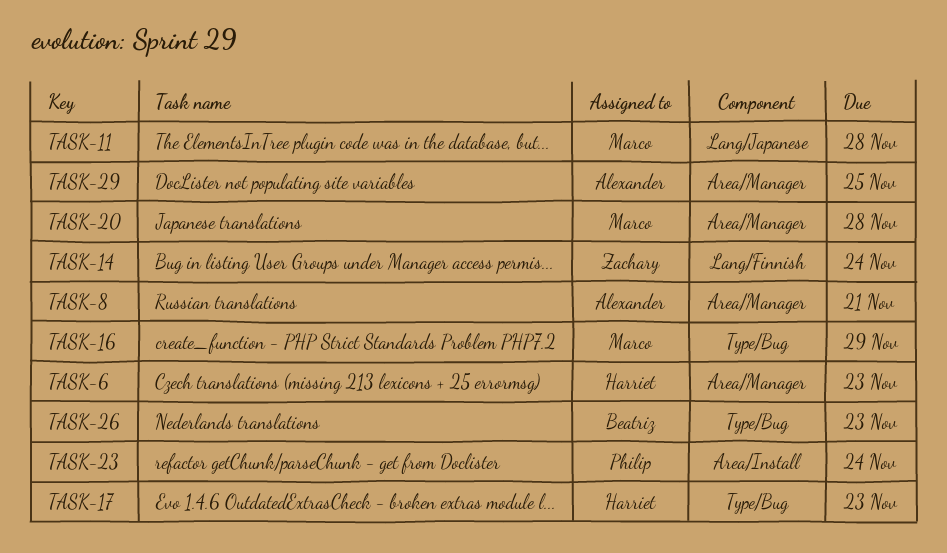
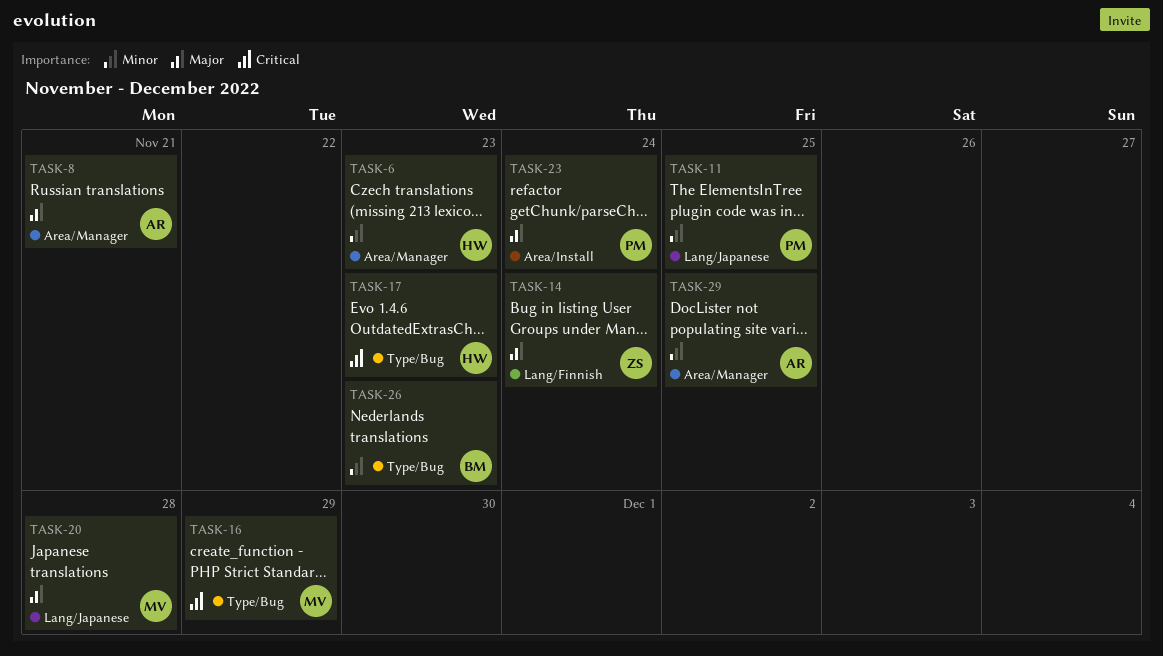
TASK-11, owner: Marco -> Philip
TASK-11, due: Nov 28 -> Nov 25
TASK-20, label: Area/Manager -> Lang/Japanese

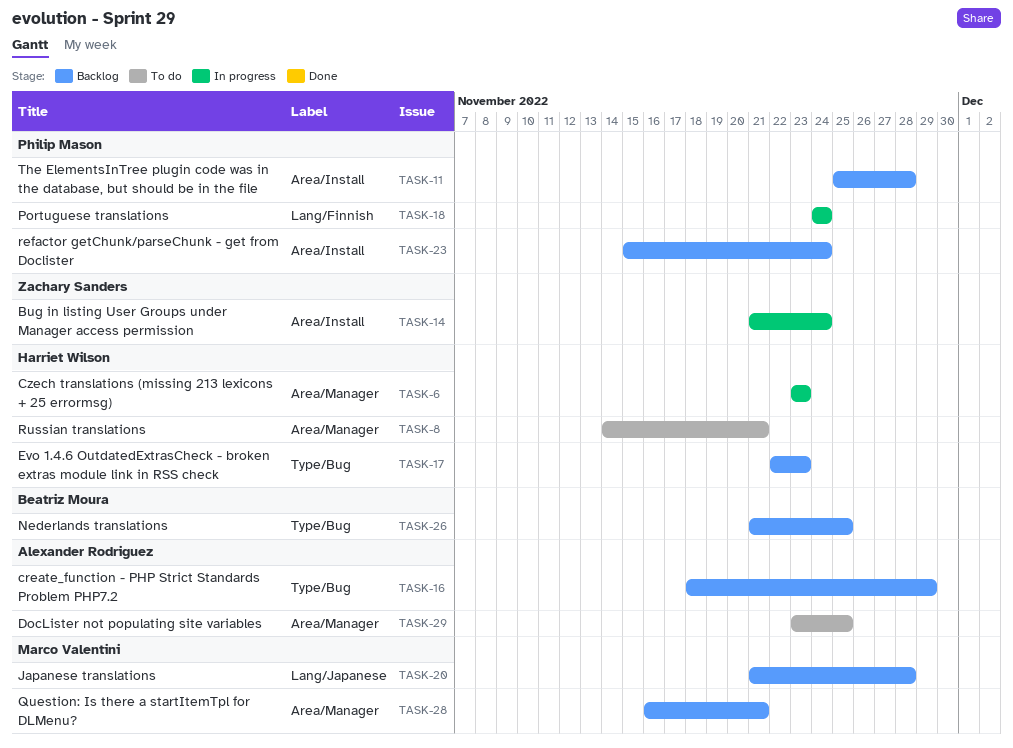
TASK-8, owner: Alexander Rodriguez -> Harriet Wilson
TASK-11, label: Lang/Japanese -> Area/Install
TASK-11, due: Nov 25 -> Nov 28
TASK-14, label: Lang/Finnish -> Area/Install
TASK-16, owner: Marco Valentini -> Alexander Rodriguez
TASK-18: none -> present
TASK-26, due: Nov 23 -> Nov 25
TASK-28: none -> present

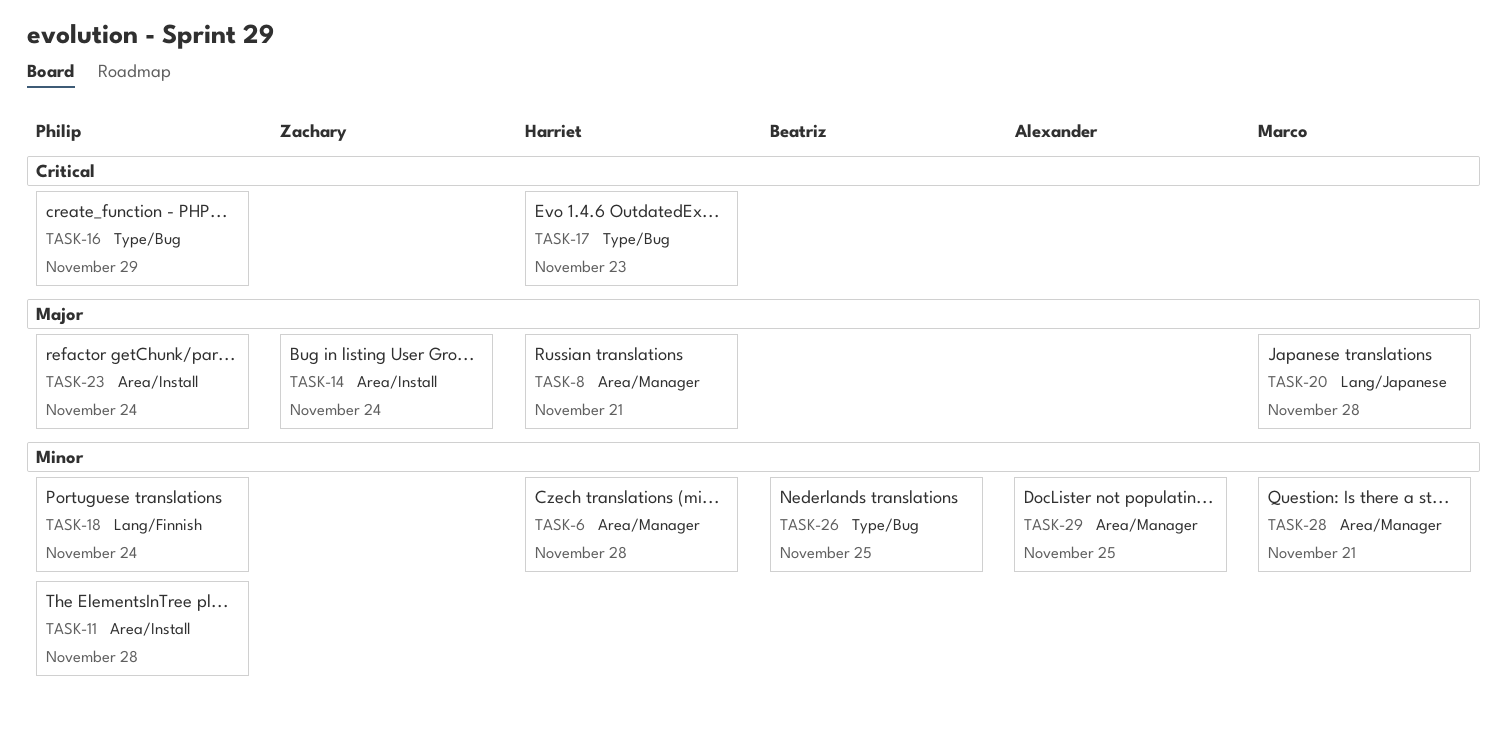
TASK-6, due: Nov 23 -> Nov 28
TASK-16, owner: Alexander Rodriguez -> Philip Mason

